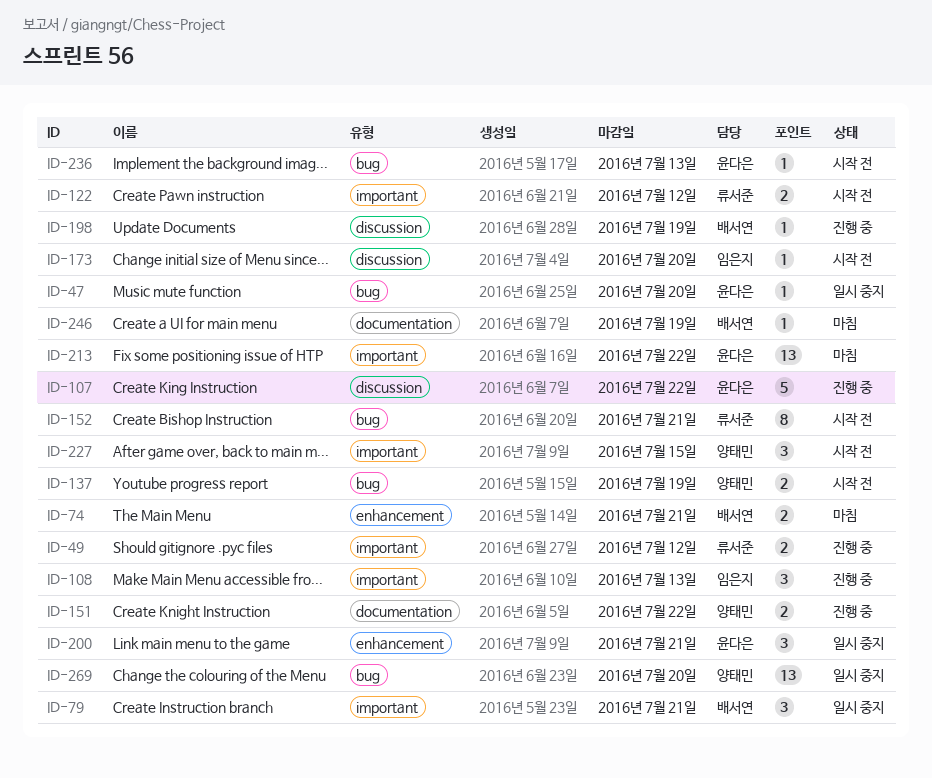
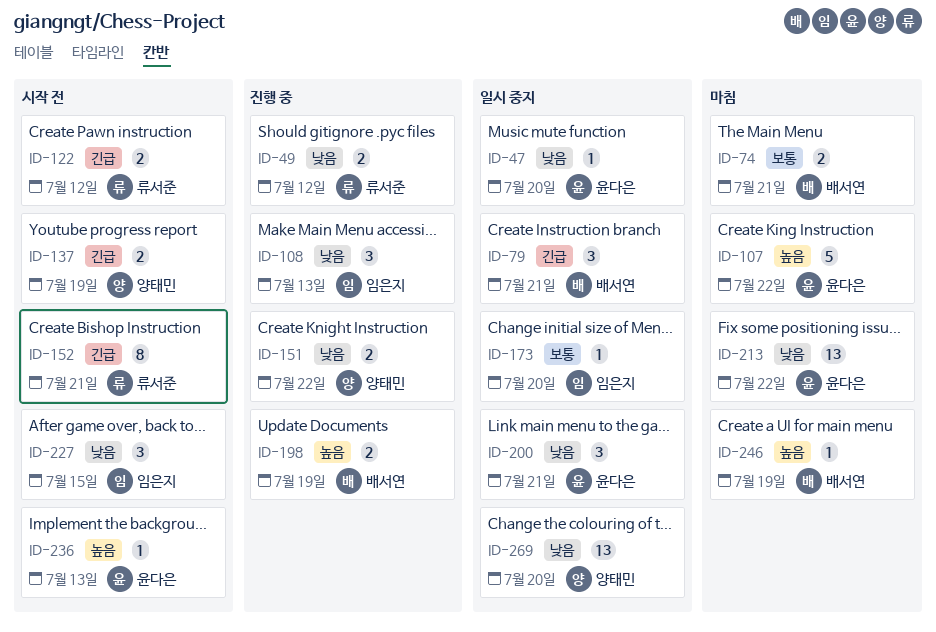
ID-107, status: 진행 중 -> 마침
ID-173, status: 시작 전 -> 일시 중지
ID-198, estimate: 1 -> 2
ID-227, owner: 양태민 -> 임은지

